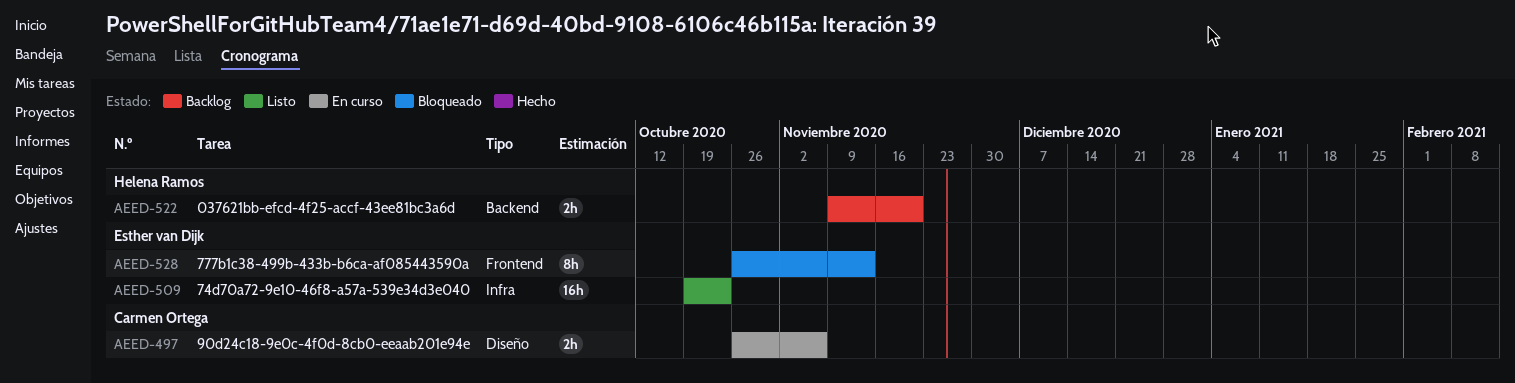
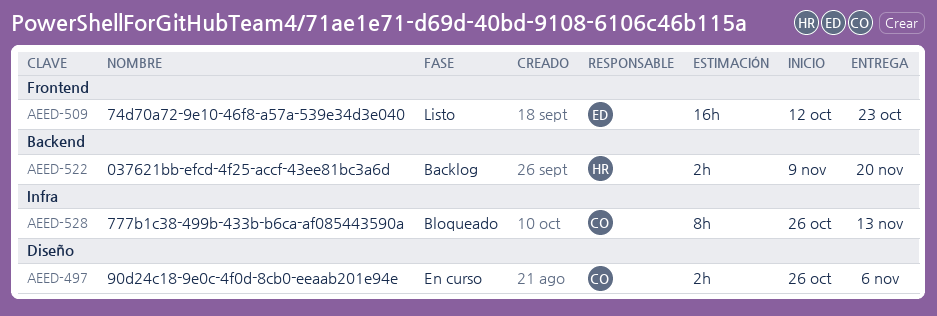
AEED-509, label: Infra -> Frontend
AEED-509, start: Oct 19 -> Oct 12
AEED-528, owner: Esther van Dijk -> Carmen Ortega
AEED-528, label: Frontend -> Infra

